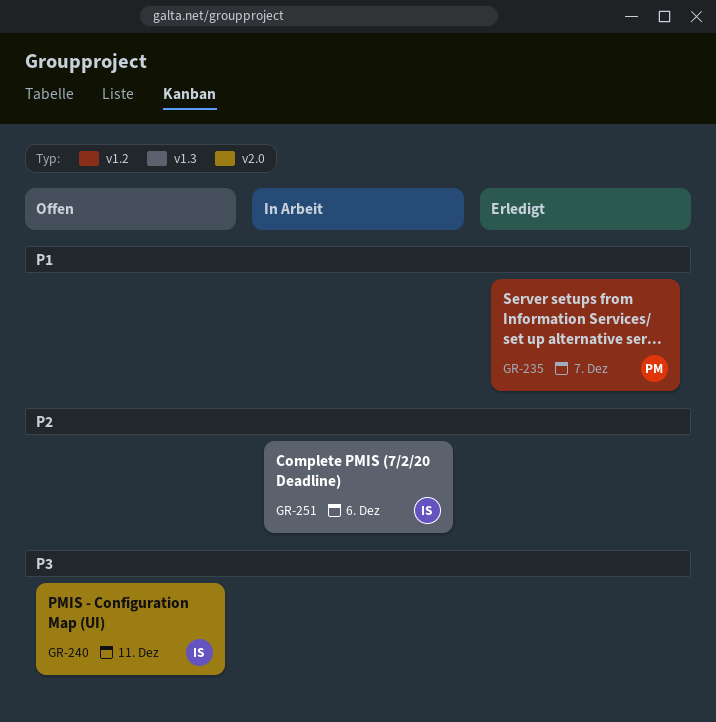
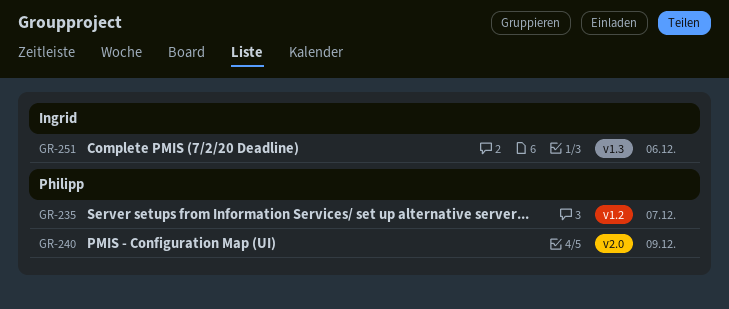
GR-240, owner: Ingrid -> Philipp
GR-240, due: Dec 11 -> Dec 9

